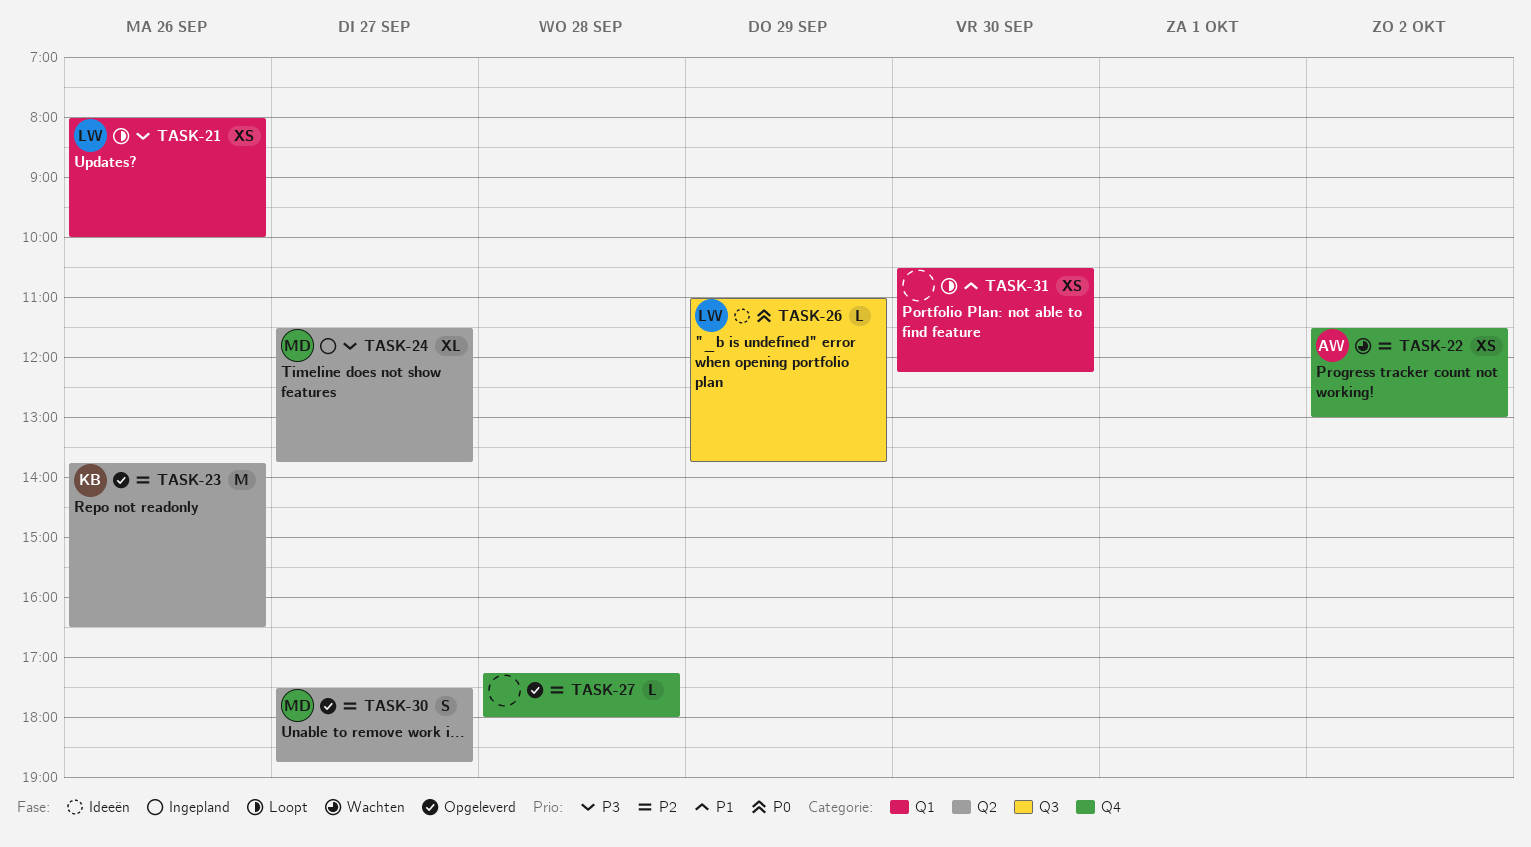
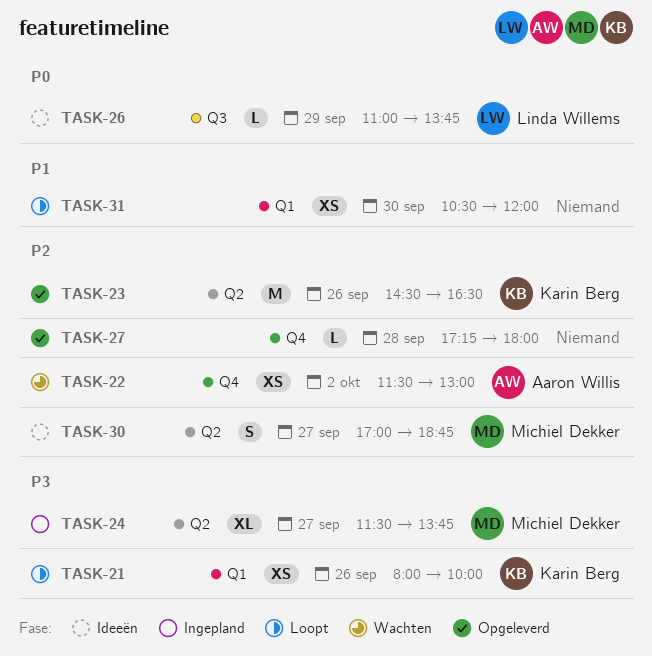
TASK-21, owner: Linda Willems -> Karin Berg
TASK-23, begins: 13:45 -> 14:30
TASK-30, status: Opgeleverd -> Ideeën
TASK-30, begins: 17:30 -> 17:00
TASK-31, ends: 12:15 -> 12:00

